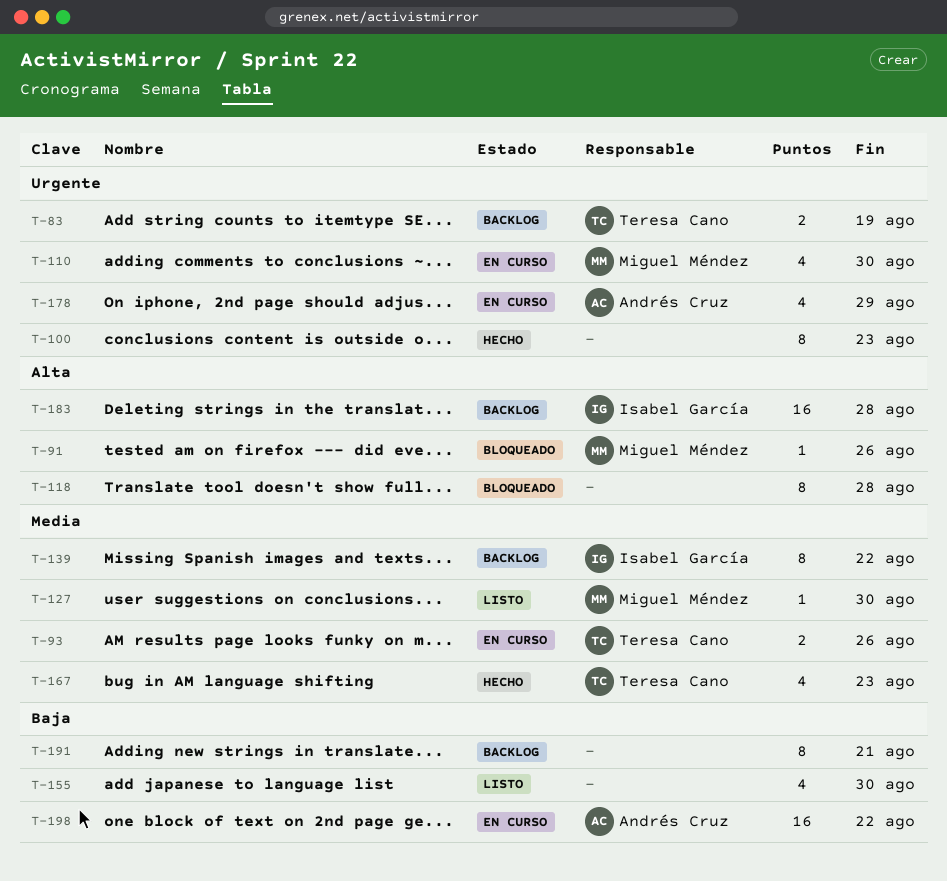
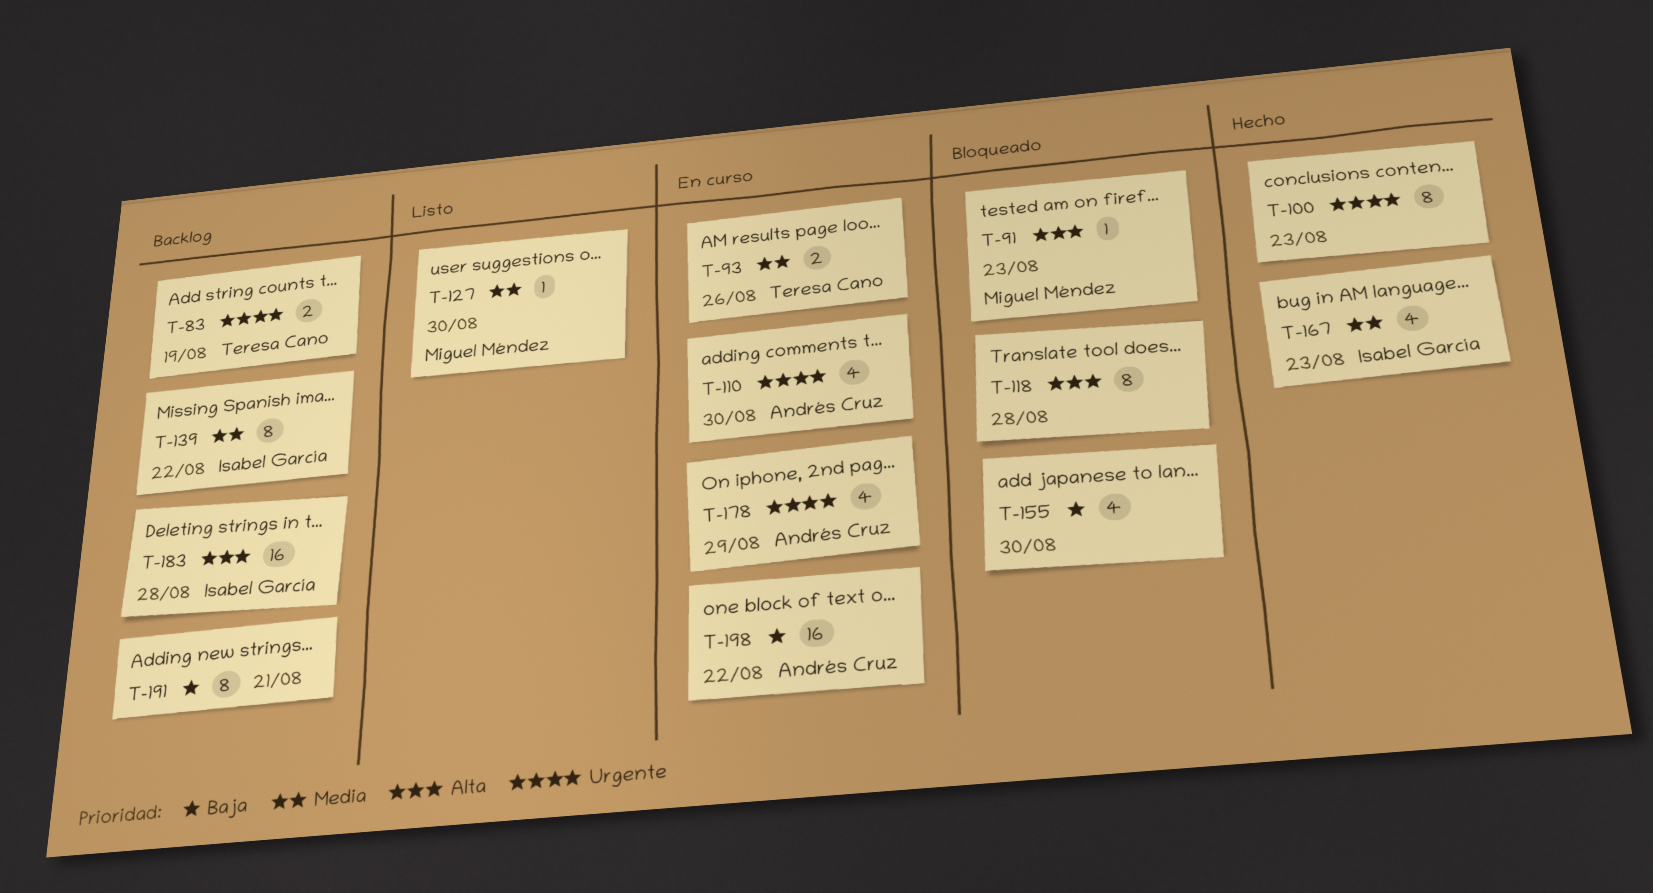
T-91, due: Aug 26 -> Aug 23
T-110, owner: Miguel Méndez -> Andrés Cruz
T-155, status: Listo -> Bloqueado
T-167, owner: Teresa Cano -> Isabel García

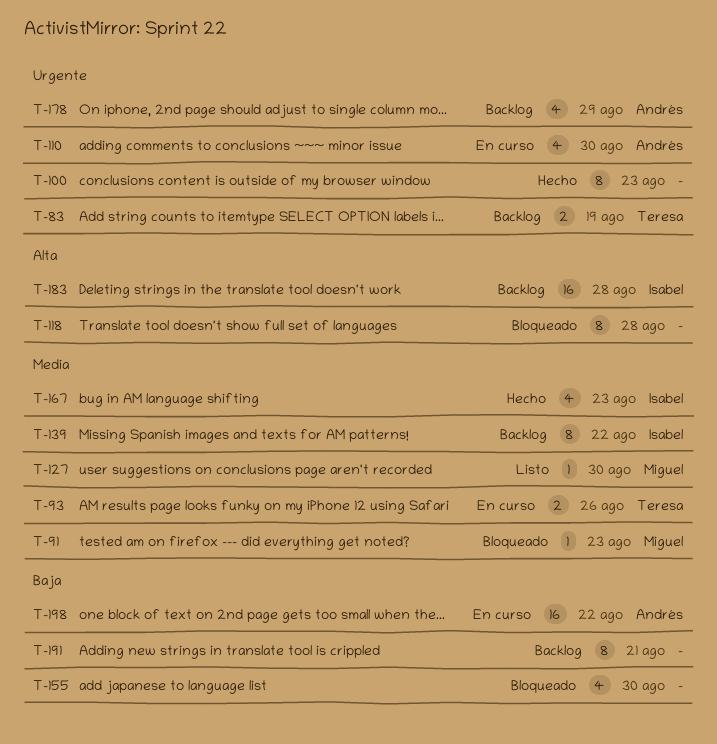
T-91, priority: Alta -> Media
T-178, status: En curso -> Backlog

